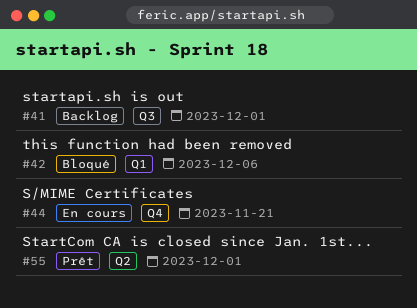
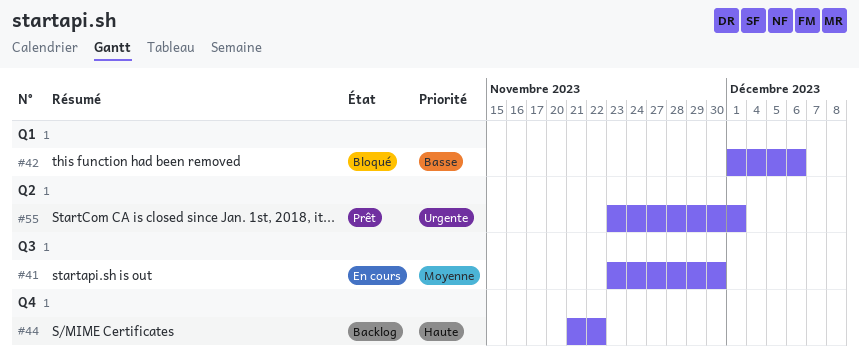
#41, status: Backlog -> En cours
#41, due: Dec 1 -> Nov 30
#44, status: En cours -> Backlog
#44, due: Nov 21 -> Nov 22

